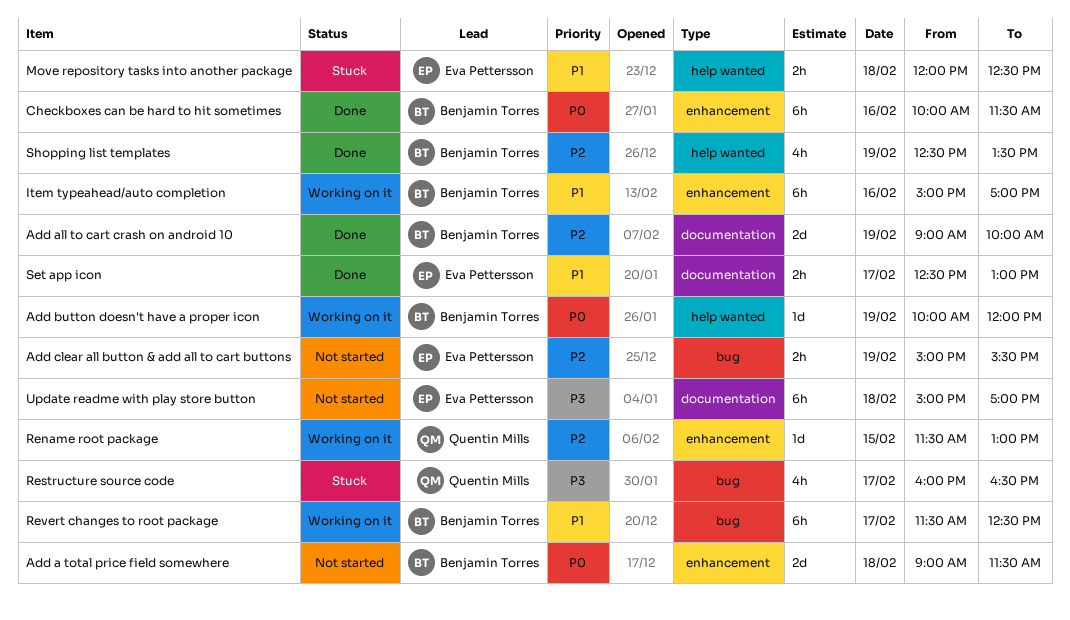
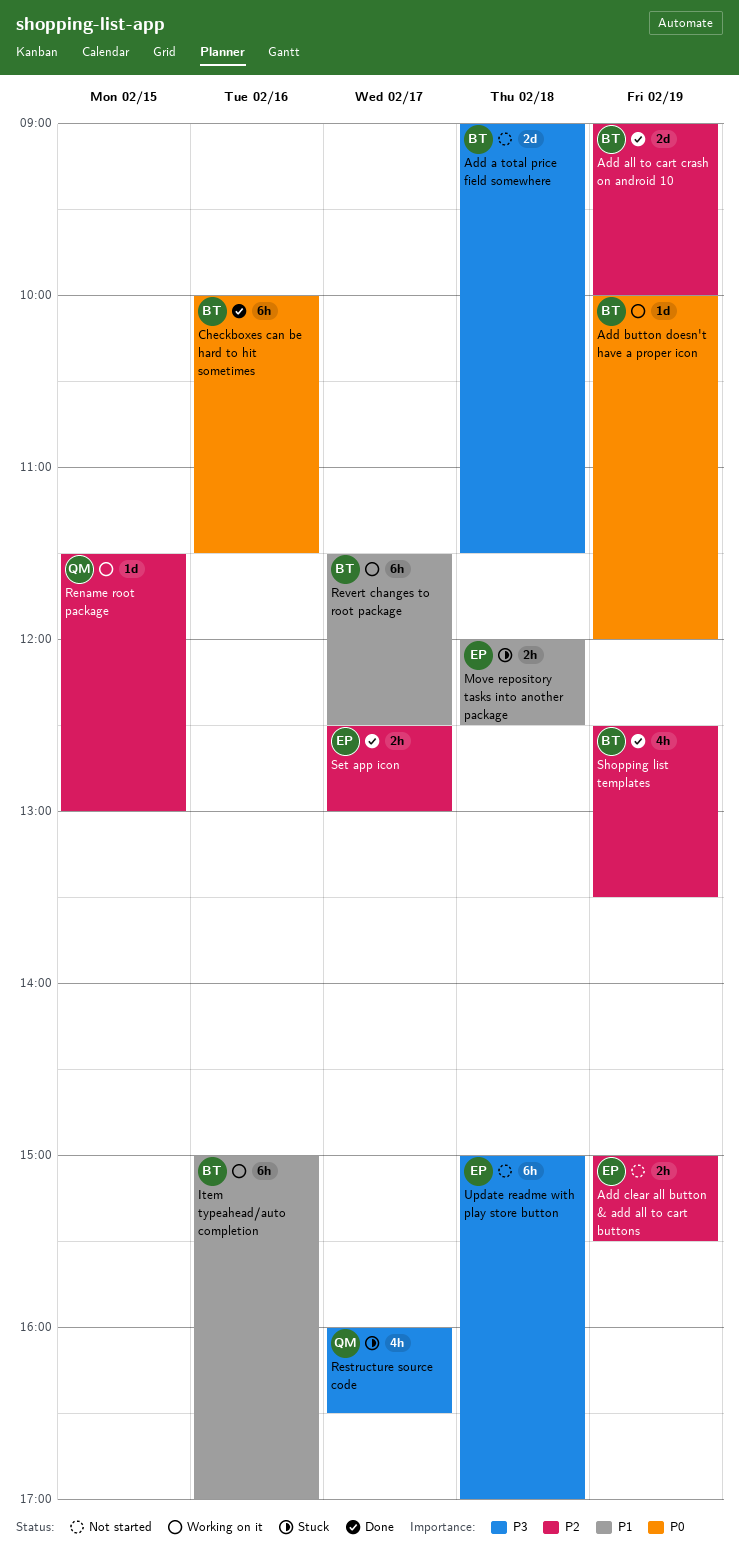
Add a total price field somewhere, priority: P0 -> P3
Set app icon, priority: P1 -> P2

